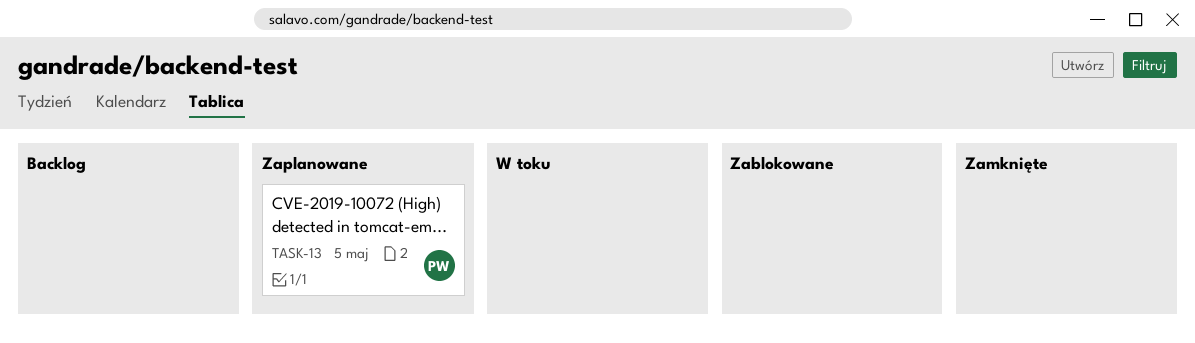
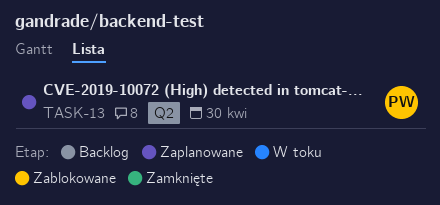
TASK-13, due: May 5 -> Apr 30

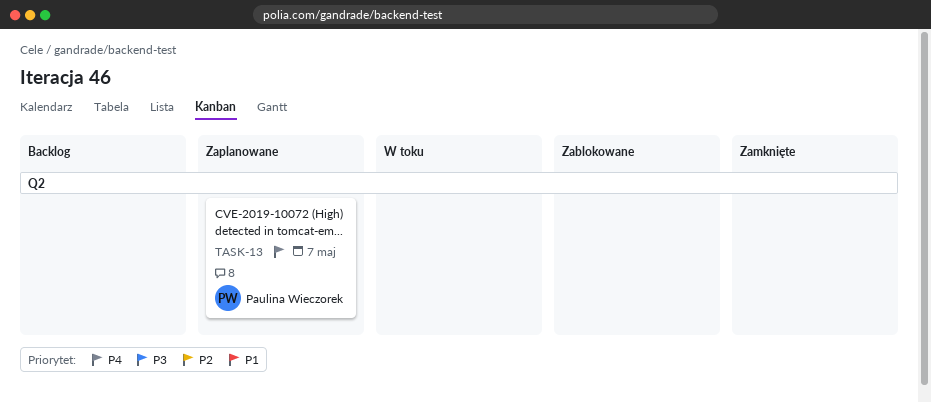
TASK-13, due: Apr 30 -> May 7

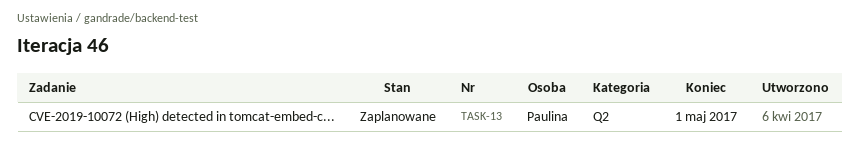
TASK-13, due: May 7 -> May 1

